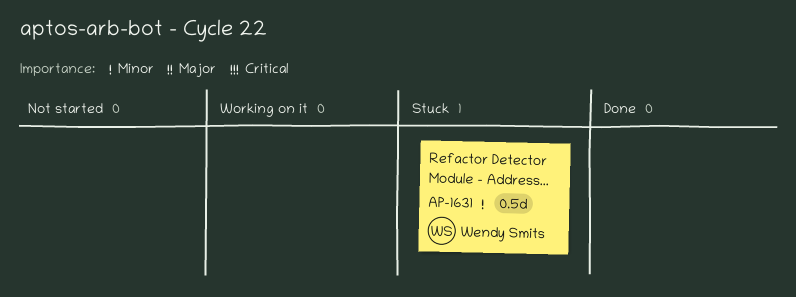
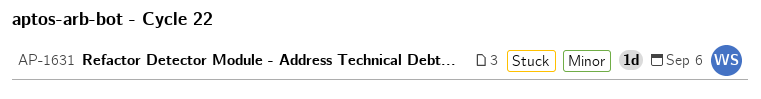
AP-1631, estimate: 0.5d -> 1d

